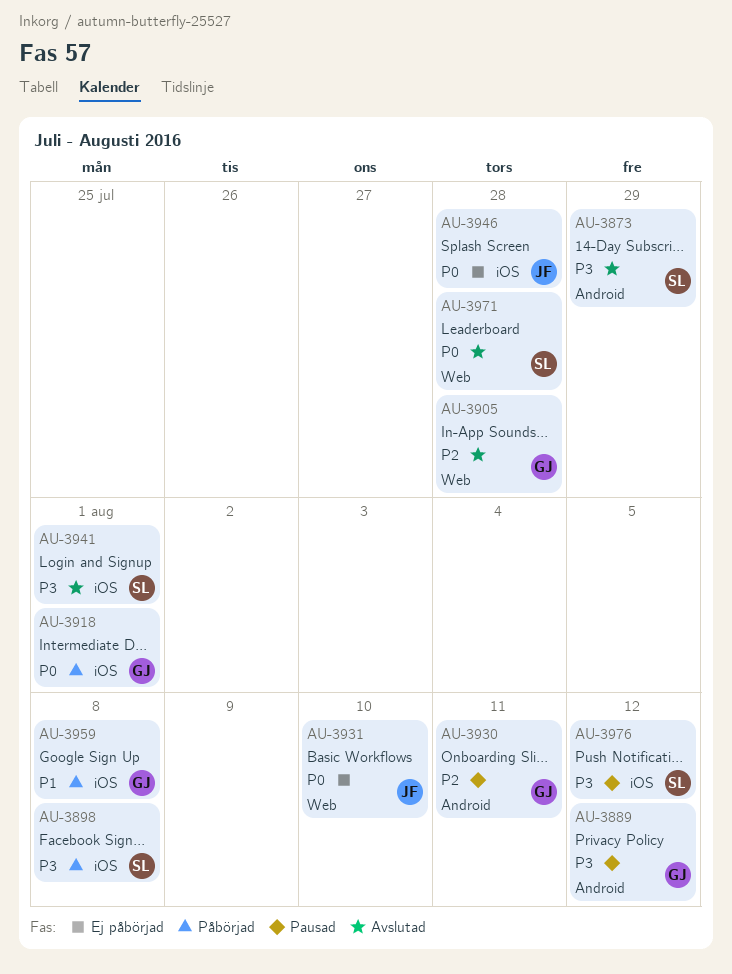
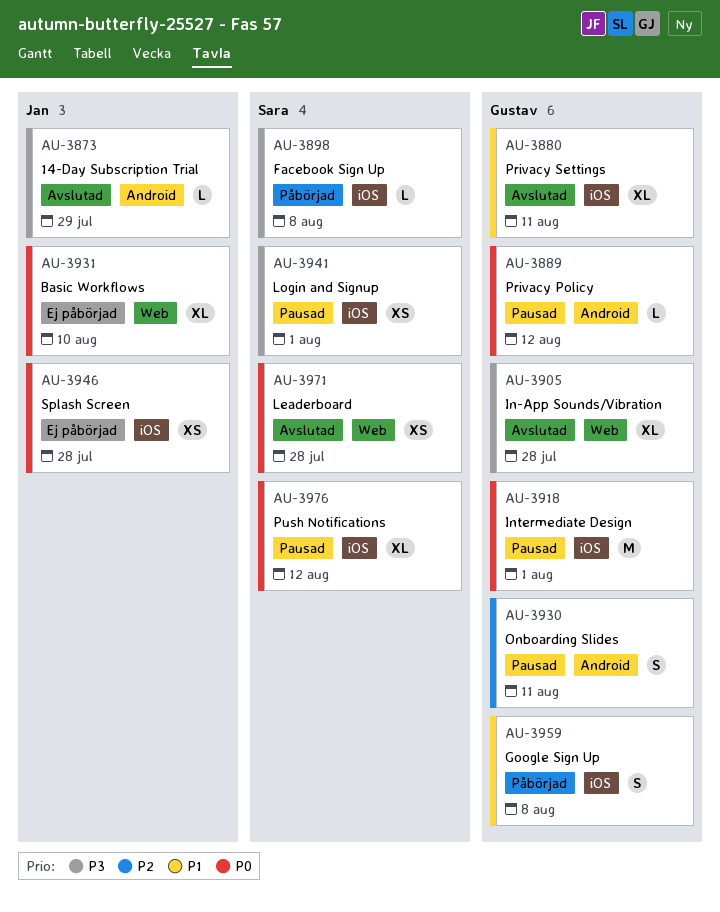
AU-3873, owner: Sara -> Jan
AU-3880: none -> present
AU-3889, priority: P3 -> P0
AU-3905, priority: P2 -> P3
AU-3918, status: Påbörjad -> Pausad
AU-3941, status: Avslutad -> Pausad
AU-3976, priority: P3 -> P0

